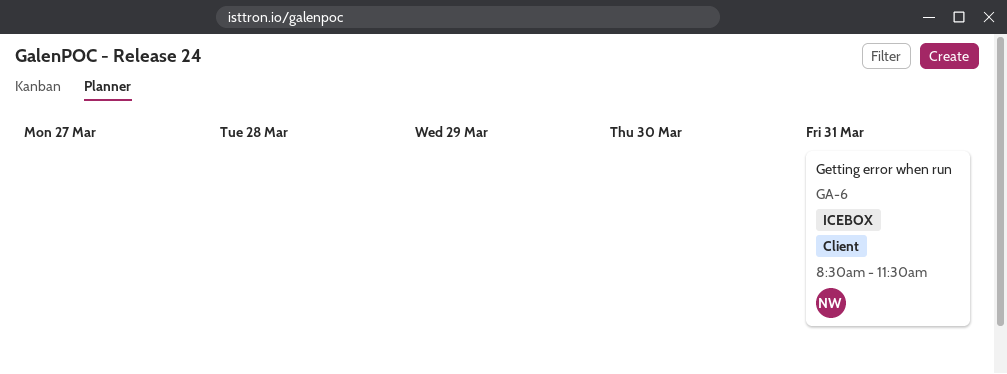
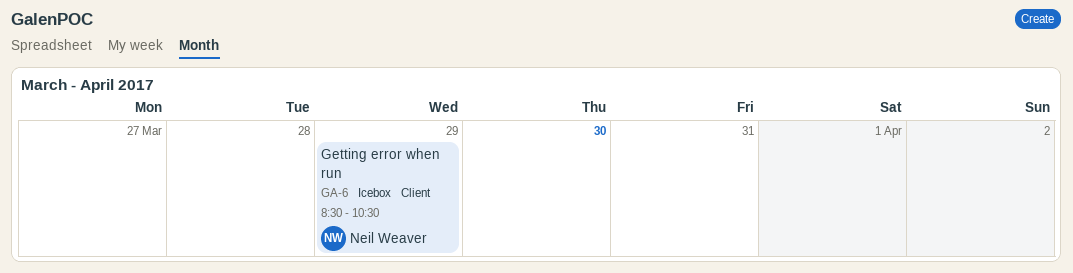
GA-6, day: Mar 31 -> Mar 29
GA-6, ends: 11:30 -> 10:30

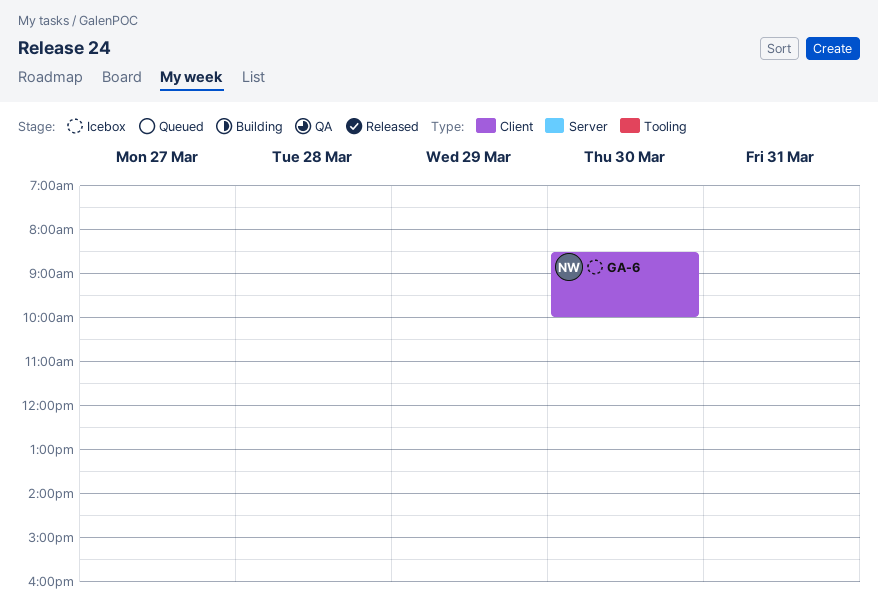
GA-6, day: Mar 29 -> Mar 30
GA-6, ends: 10:30 -> 10:00

